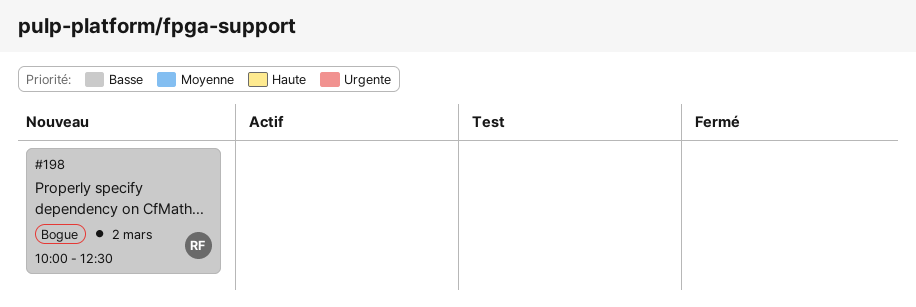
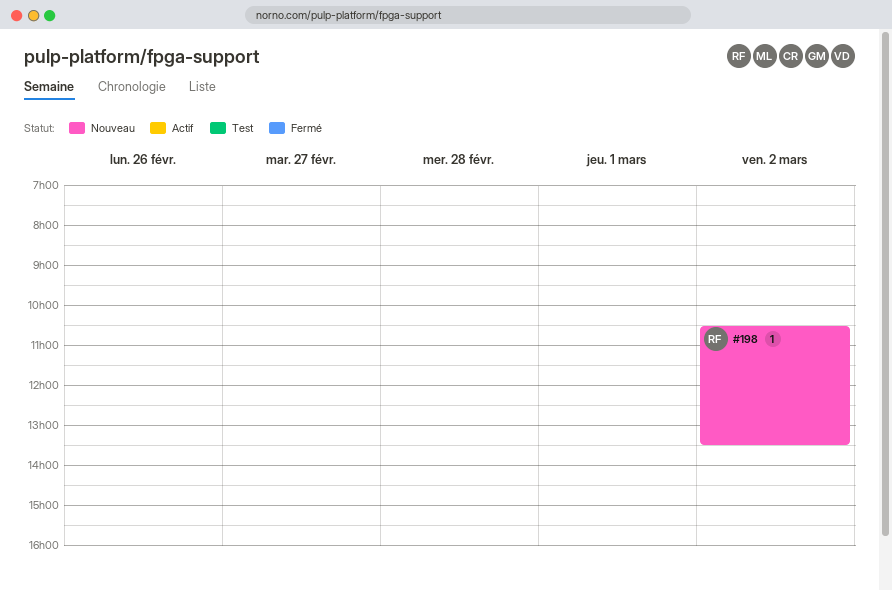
#198, begins: 10:00 -> 10:30
#198, ends: 12:30 -> 13:30

